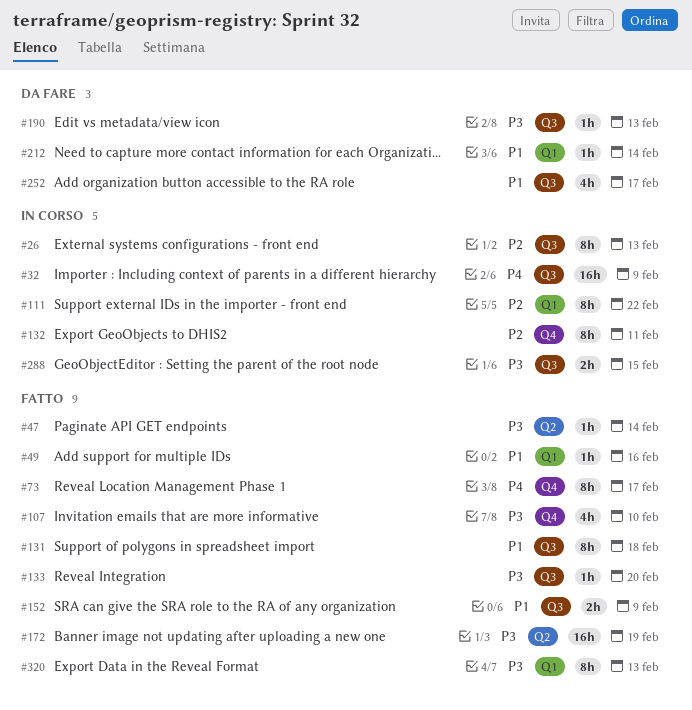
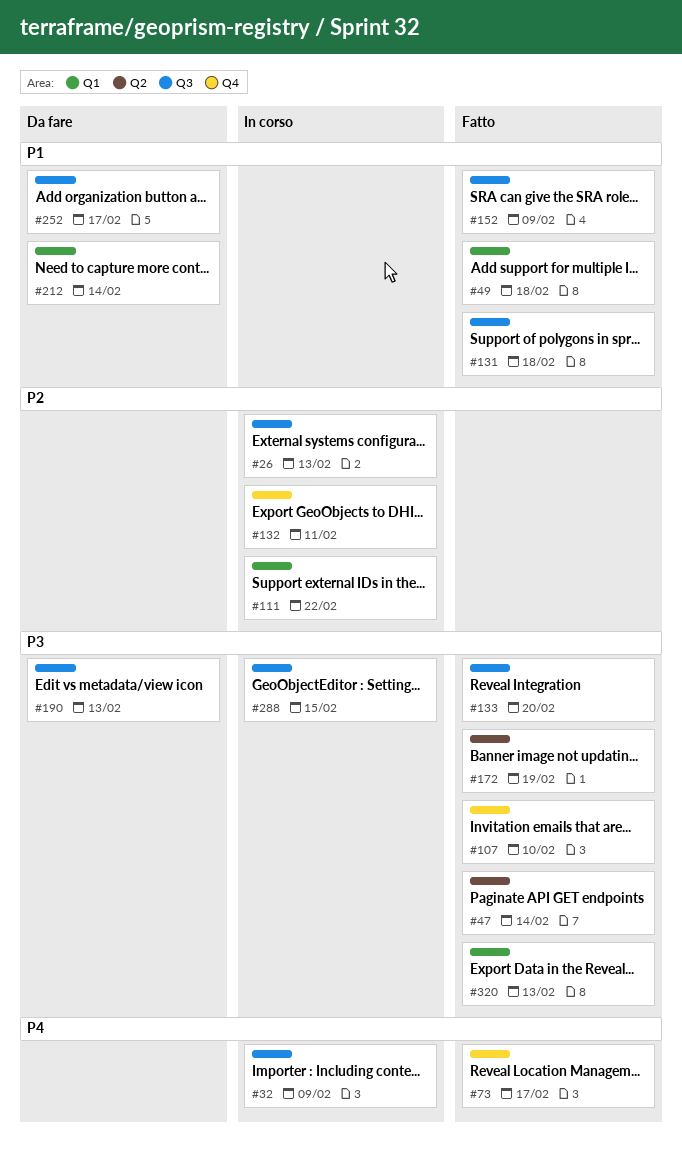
#49, due: Feb 16 -> Feb 18

